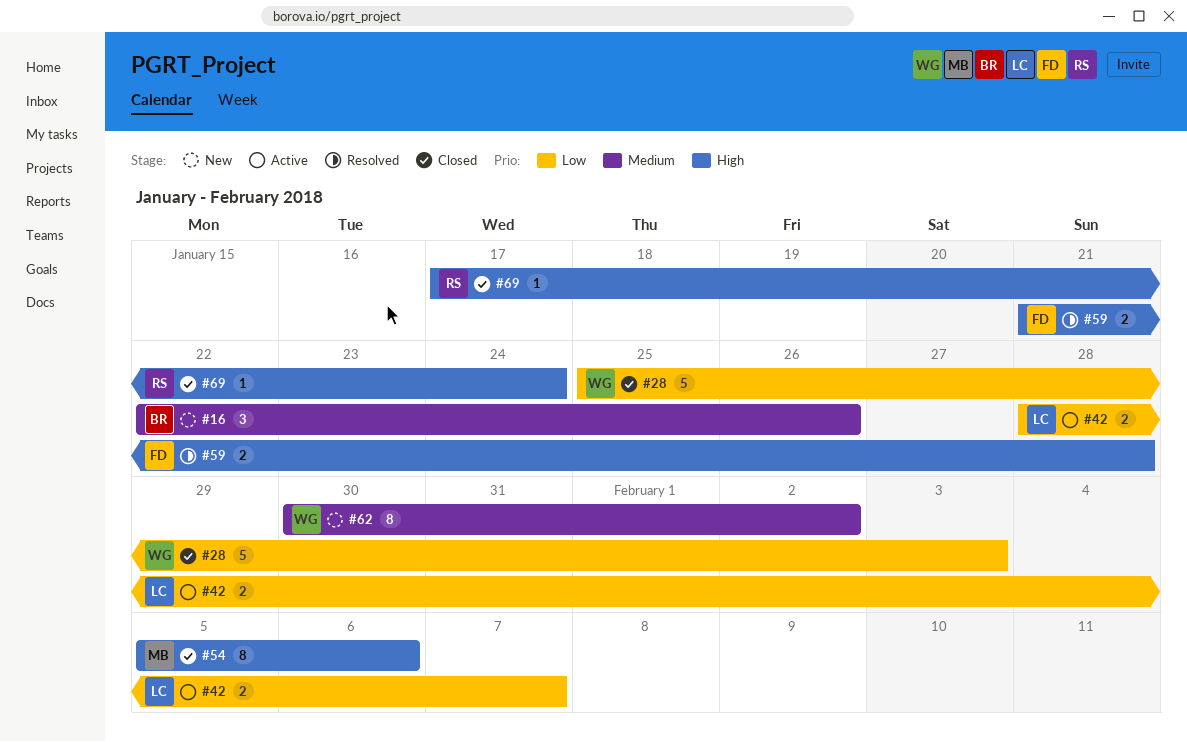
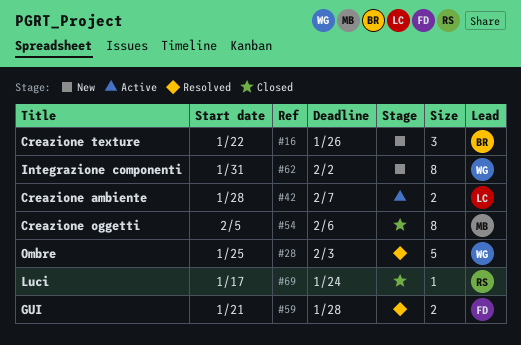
#28, status: Closed -> Resolved
#62, start: Jan 30 -> Jan 31

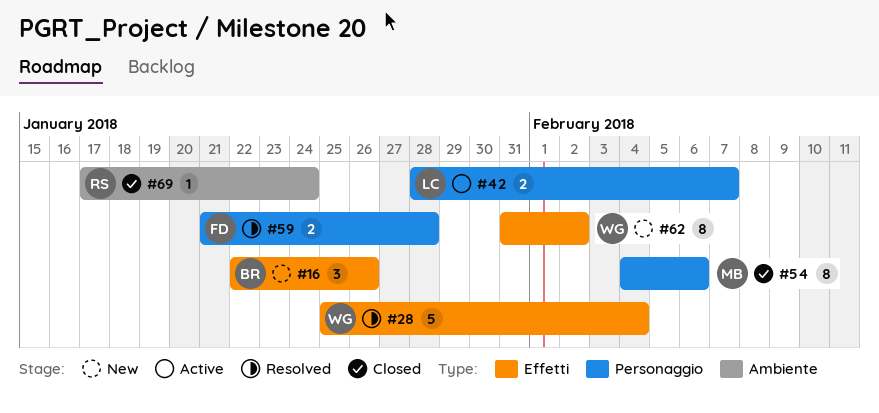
#28, due: Feb 3 -> Feb 4
#54, start: Feb 5 -> Feb 4

